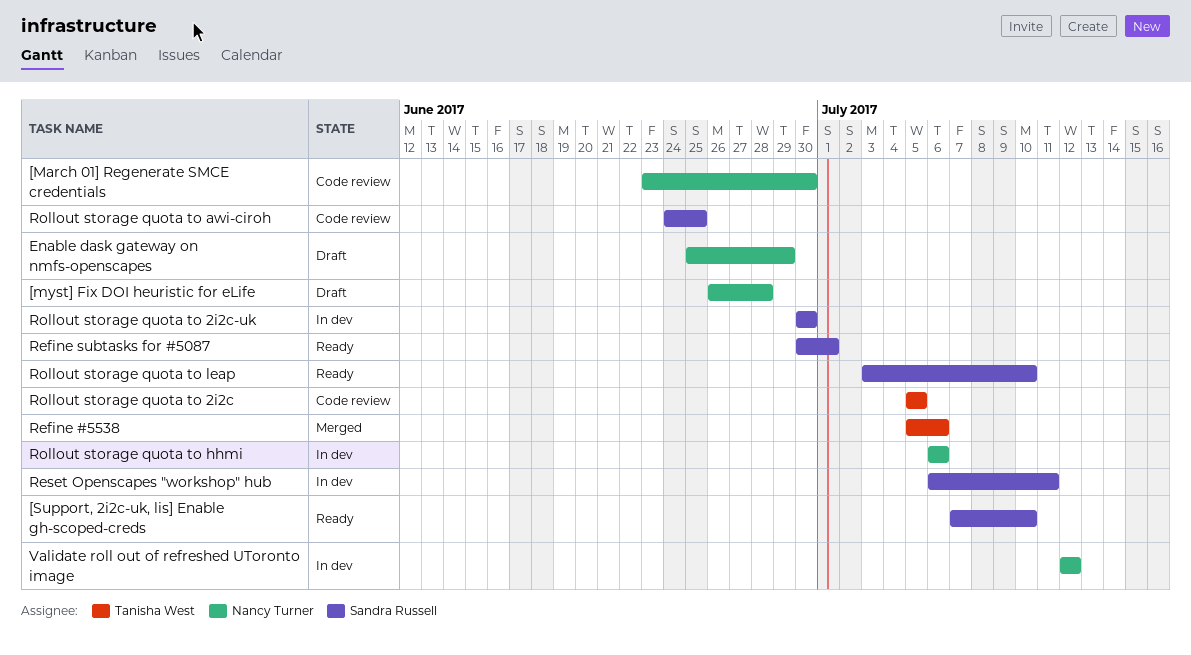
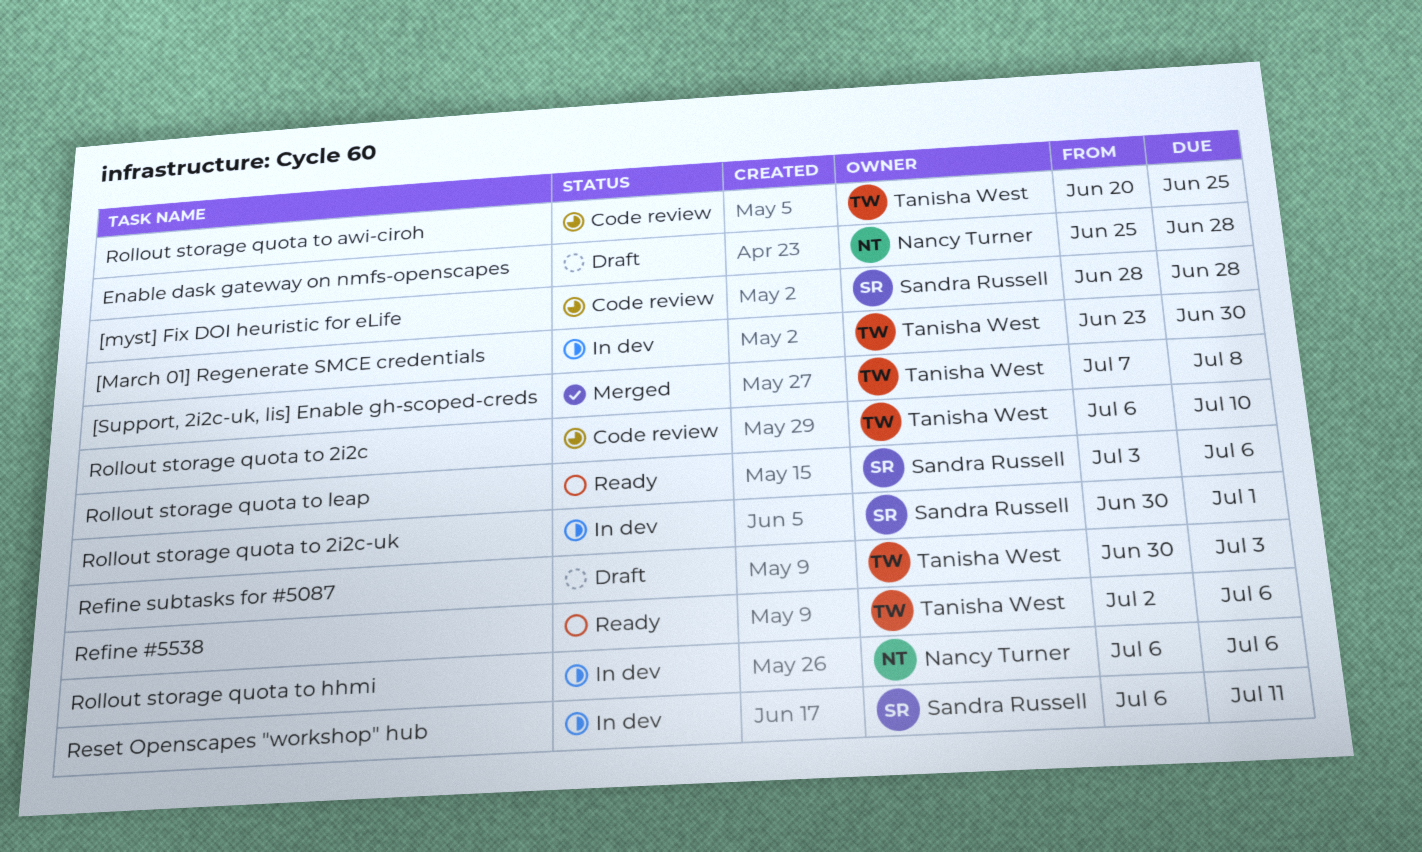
[March 01] Regenerate SMCE credentials, status: Code review -> In dev
[March 01] Regenerate SMCE credentials, owner: Nancy Turner -> Tanisha West
[myst] Fix DOI heuristic for eLife, status: Draft -> Code review
[myst] Fix DOI heuristic for eLife, owner: Nancy Turner -> Sandra Russell
[myst] Fix DOI heuristic for eLife, start: Jun 26 -> Jun 28
[Support, 2i2c-uk, lis] Enable gh-scoped-creds, status: Ready -> Merged
[Support, 2i2c-uk, lis] Enable gh-scoped-creds, owner: Sandra Russell -> Tanisha West
[Support, 2i2c-uk, lis] Enable gh-scoped-creds, due: Jul 10 -> Jul 8
Enable dask gateway on nmfs-openscapes, due: Jun 29 -> Jun 28
Refine #5538, status: Merged -> Ready
Refine #5538, start: Jul 5 -> Jul 2
Refine subtasks for #5087, status: Ready -> Draft
Refine subtasks for #5087, owner: Sandra Russell -> Tanisha West
Refine subtasks for #5087, due: Jul 1 -> Jul 3
Rollout storage quota to 2i2c, start: Jul 5 -> Jul 6
Rollout storage quota to 2i2c, due: Jul 5 -> Jul 10
Rollout storage quota to 2i2c-uk, due: Jun 30 -> Jul 1
Rollout storage quota to awi-ciroh, owner: Sandra Russell -> Tanisha West
Rollout storage quota to awi-ciroh, start: Jun 24 -> Jun 20
Rollout storage quota to leap, due: Jul 10 -> Jul 6
Validate roll out of refreshed UToronto image: present -> none

